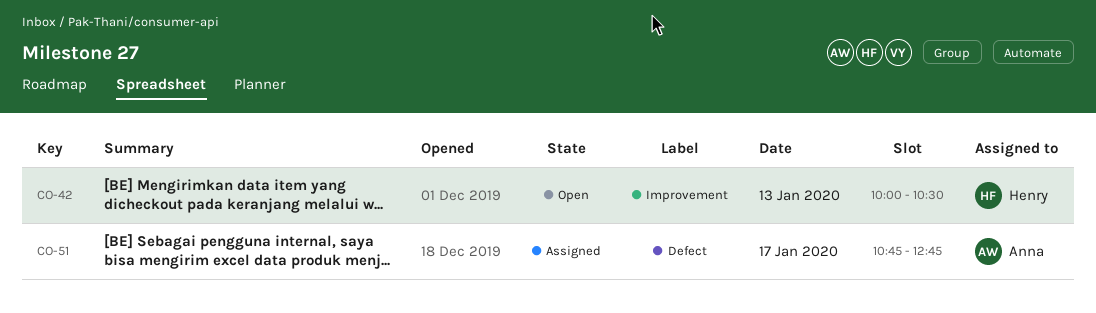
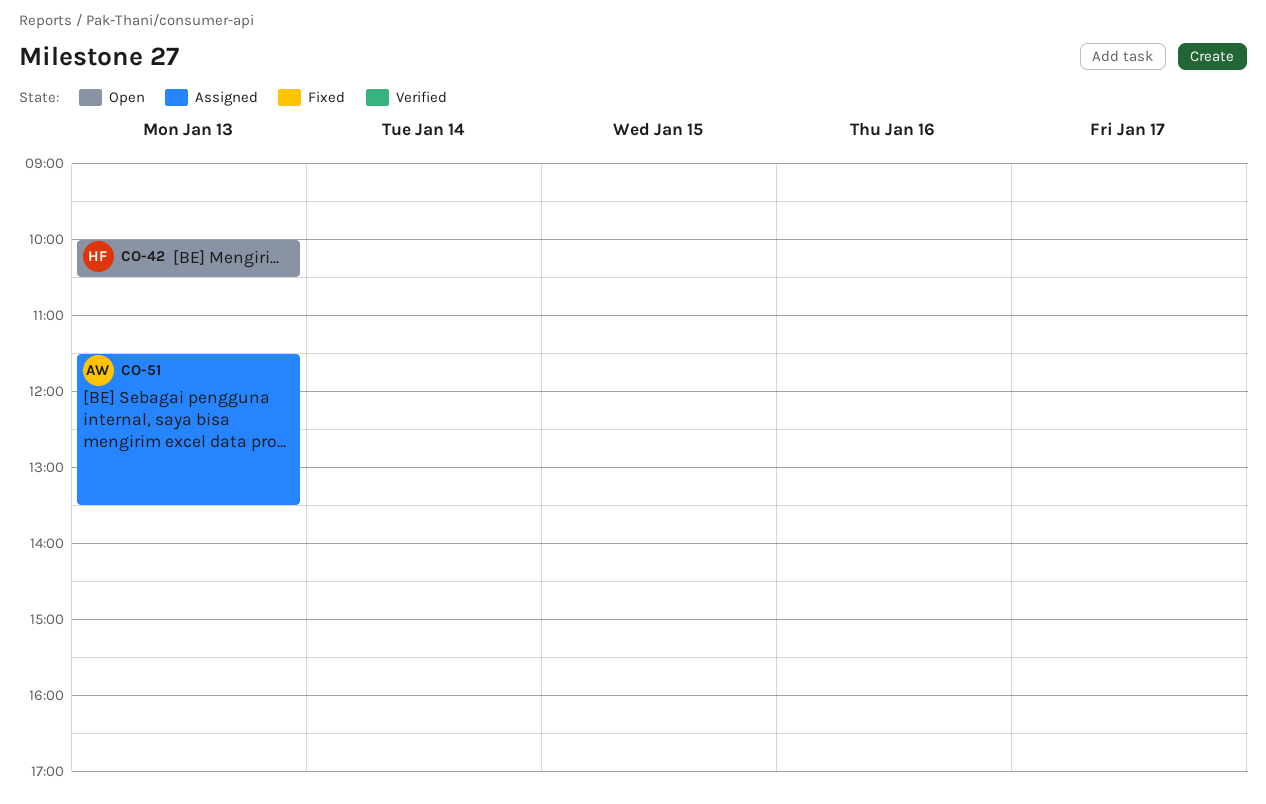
CO-51, day: Jan 17 -> Jan 13
CO-51, begins: 10:45 -> 11:30
CO-51, ends: 12:45 -> 13:30

